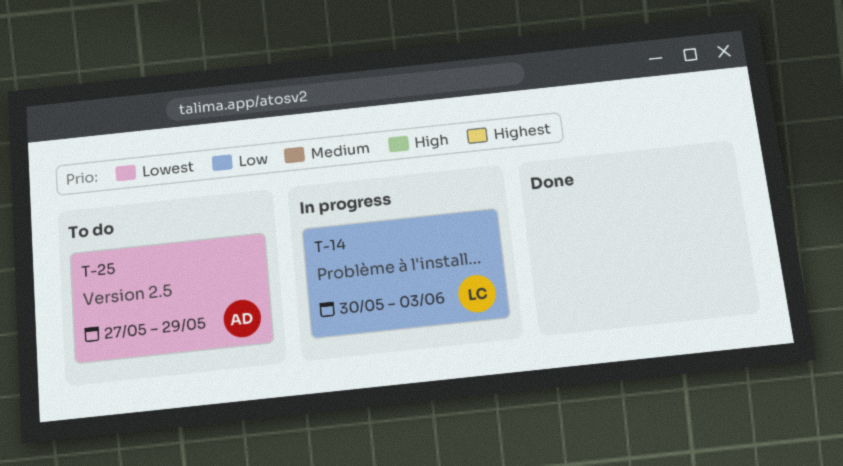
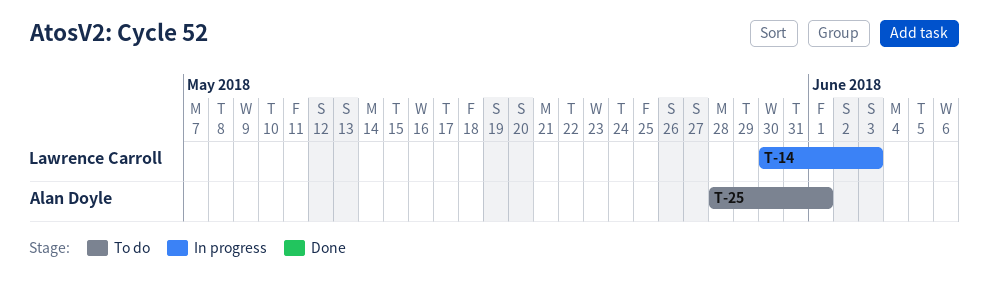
T-25, start: May 27 -> May 28
T-25, due: May 29 -> Jun 1

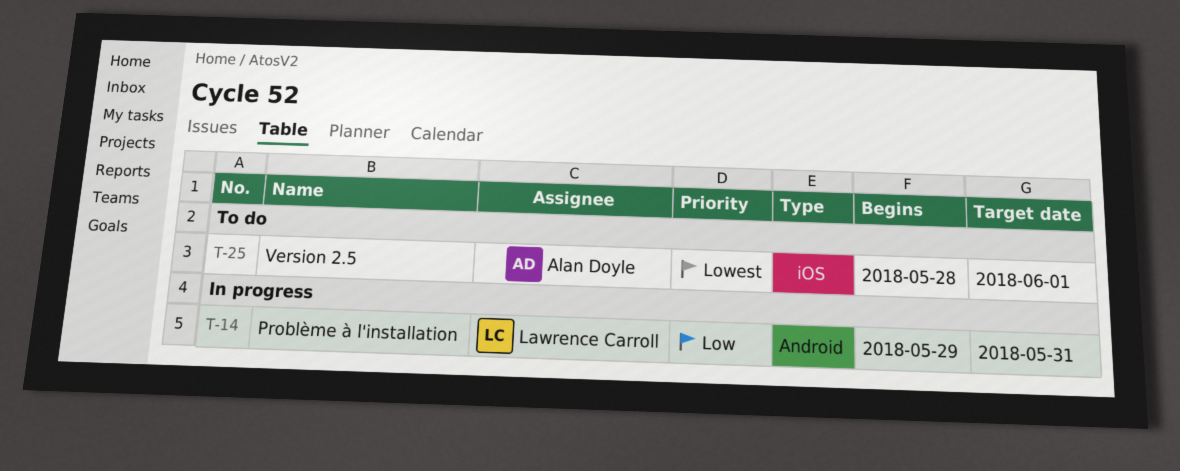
T-14, start: May 30 -> May 29
T-14, due: Jun 3 -> May 31

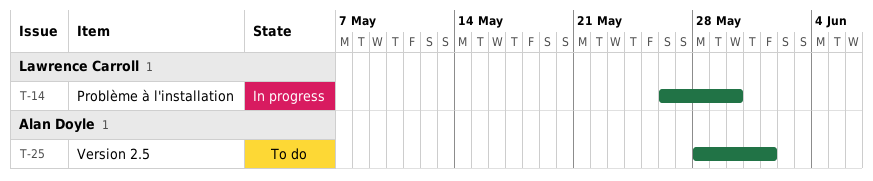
T-14, start: May 29 -> May 26
T-14, due: May 31 -> May 30

